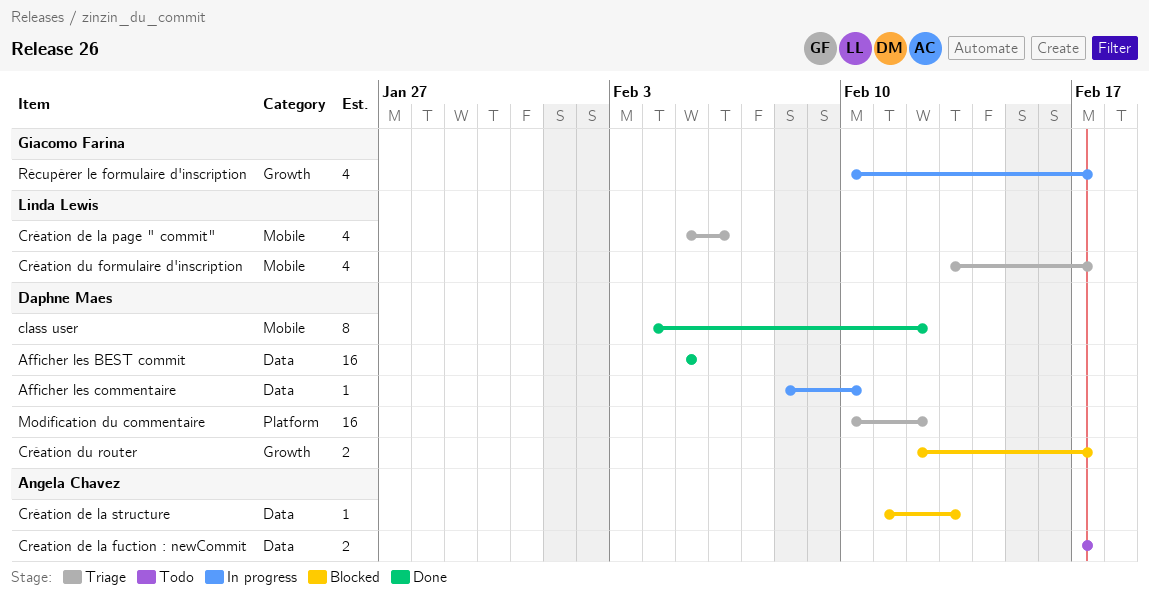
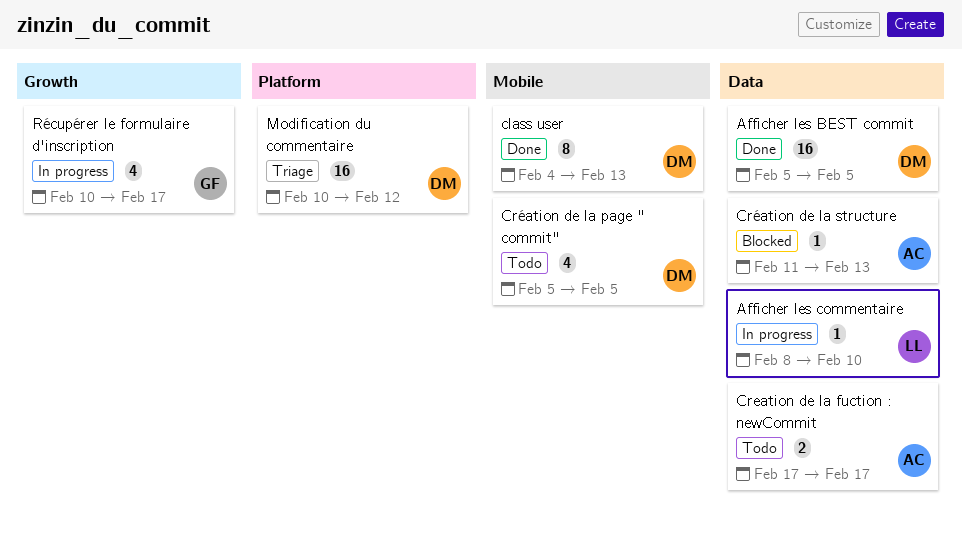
Afficher les commentaire, owner: Daphne Maes -> Linda Lewis
class user, due: Feb 12 -> Feb 13
Création de la page " commit", status: Triage -> Todo
Création de la page " commit", owner: Linda Lewis -> Daphne Maes
Création de la page " commit", due: Feb 6 -> Feb 5
Création du formulaire d'inscription: present -> none
Création du router: present -> none

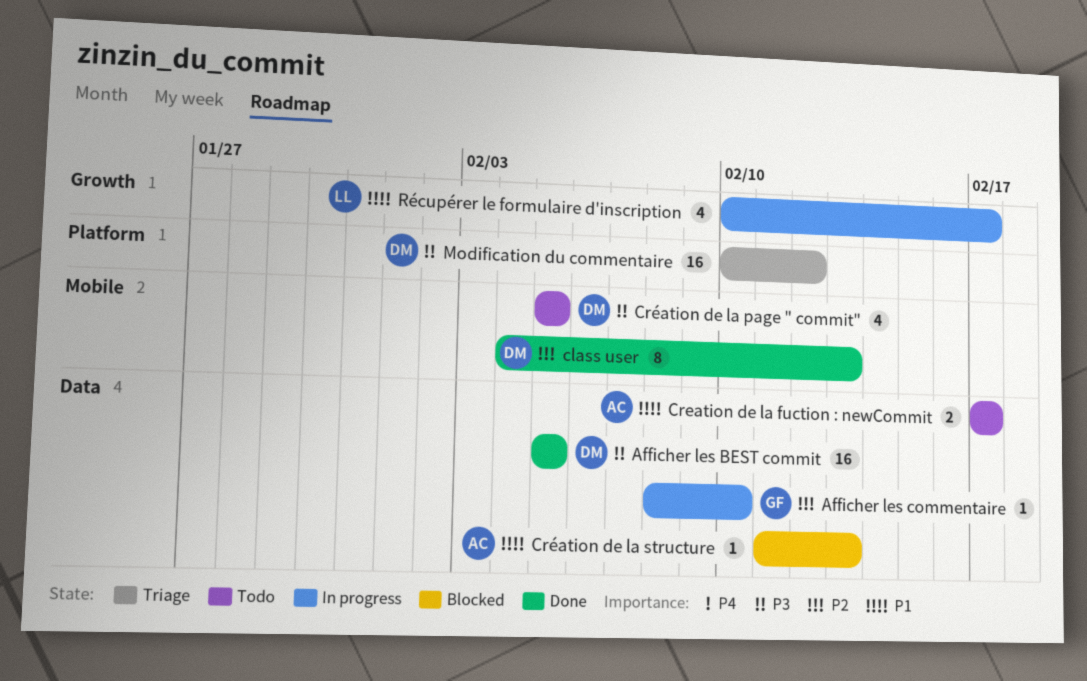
Afficher les commentaire, owner: LL -> GF
Récupérer le formulaire d'inscription, owner: GF -> LL

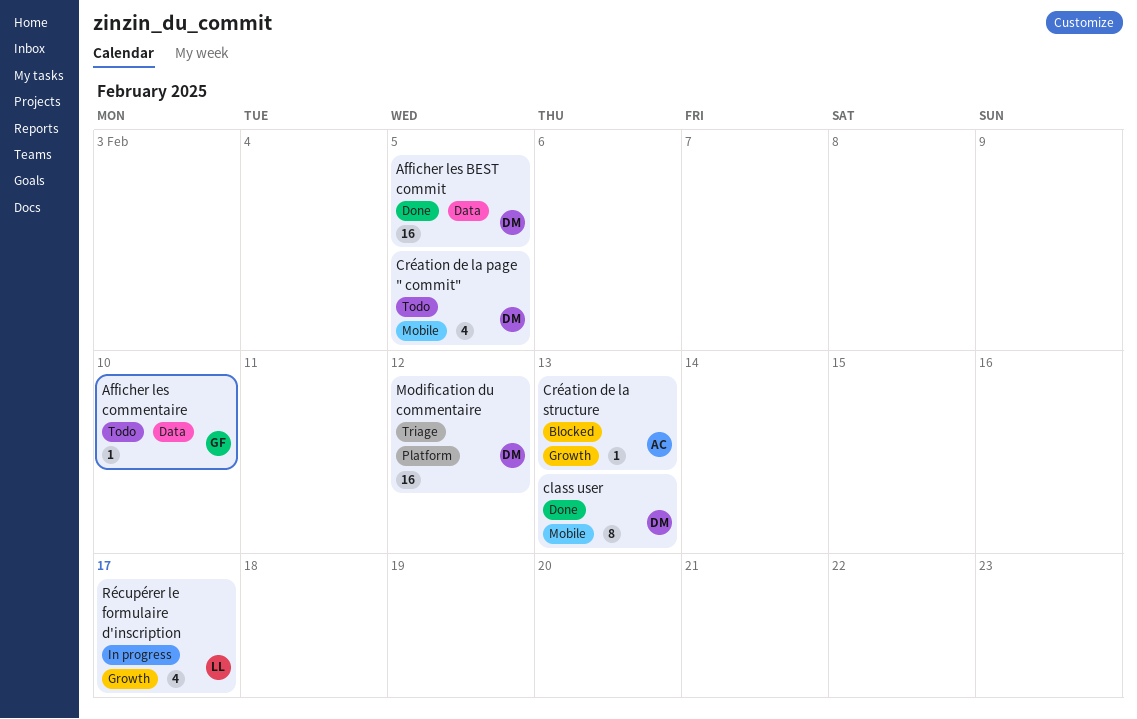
Afficher les commentaire, status: In progress -> Todo
Creation de la fuction : newCommit: present -> none
Création de la structure, label: Data -> Growth

